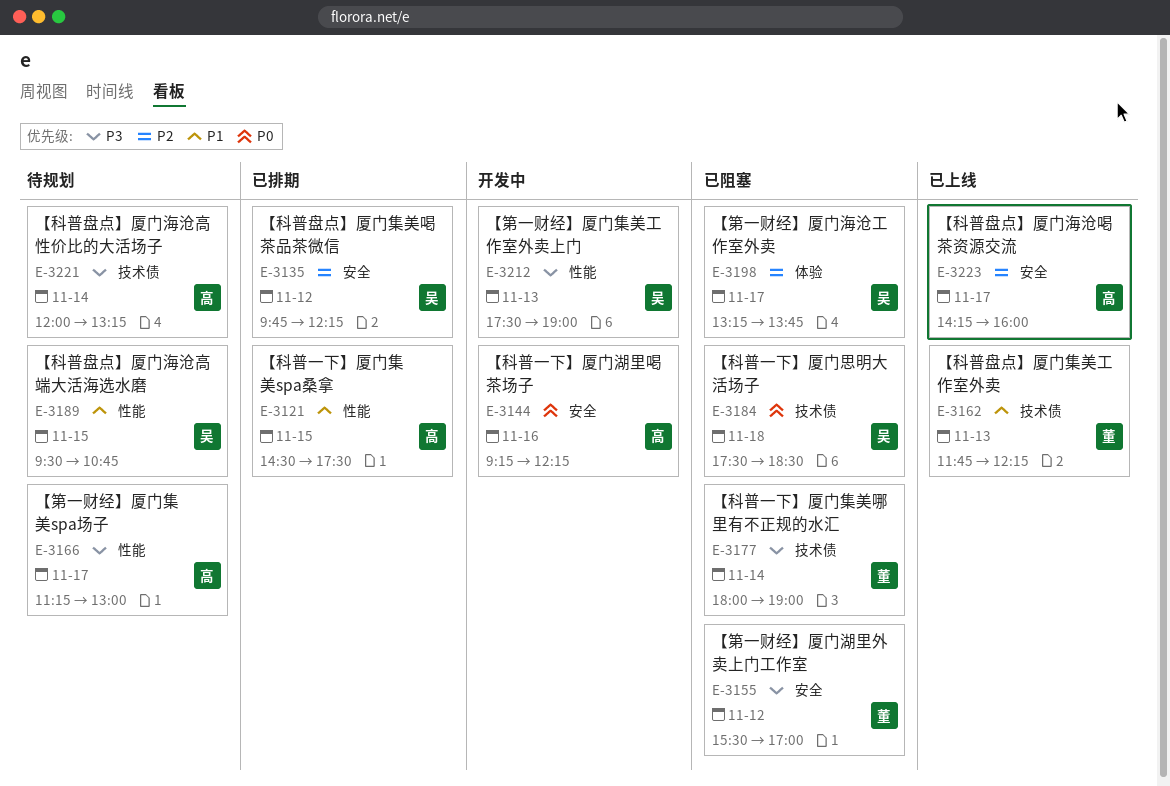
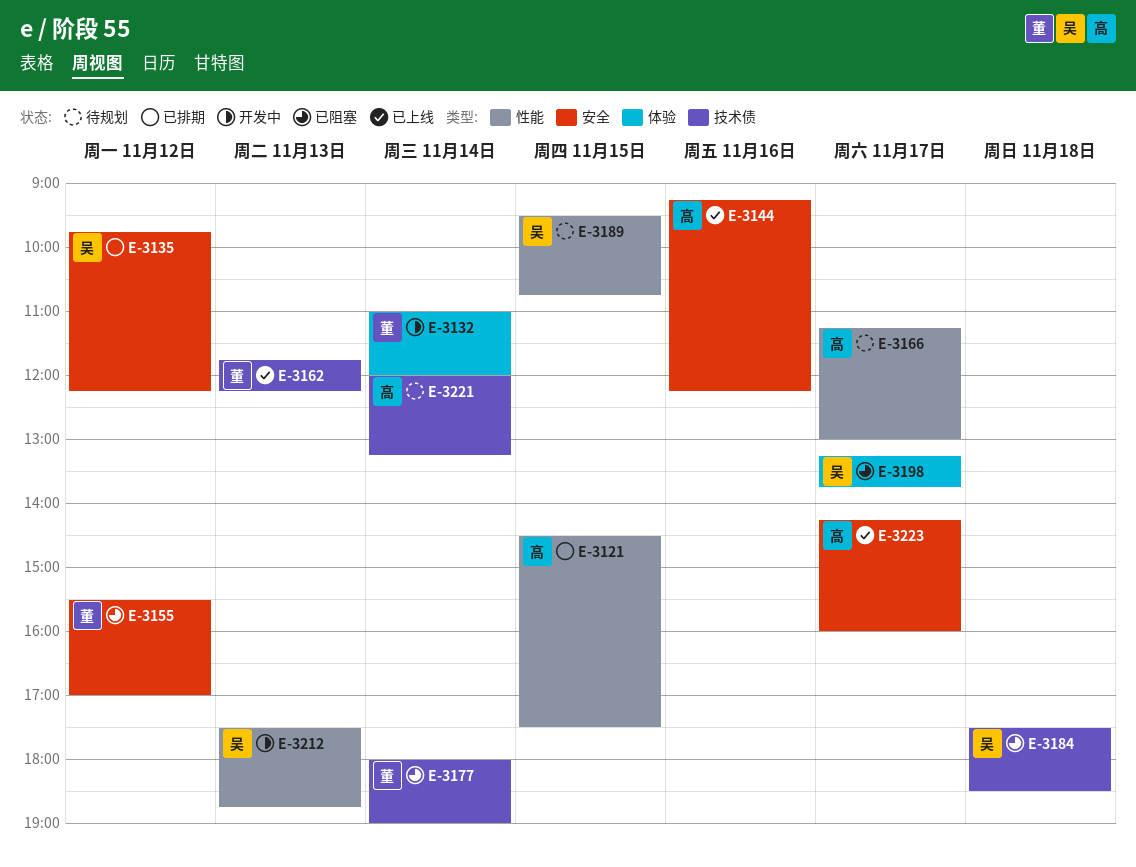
E-3132: none -> present
E-3144, status: 开发中 -> 已上线
E-3212, ends: 19:00 -> 18:45

